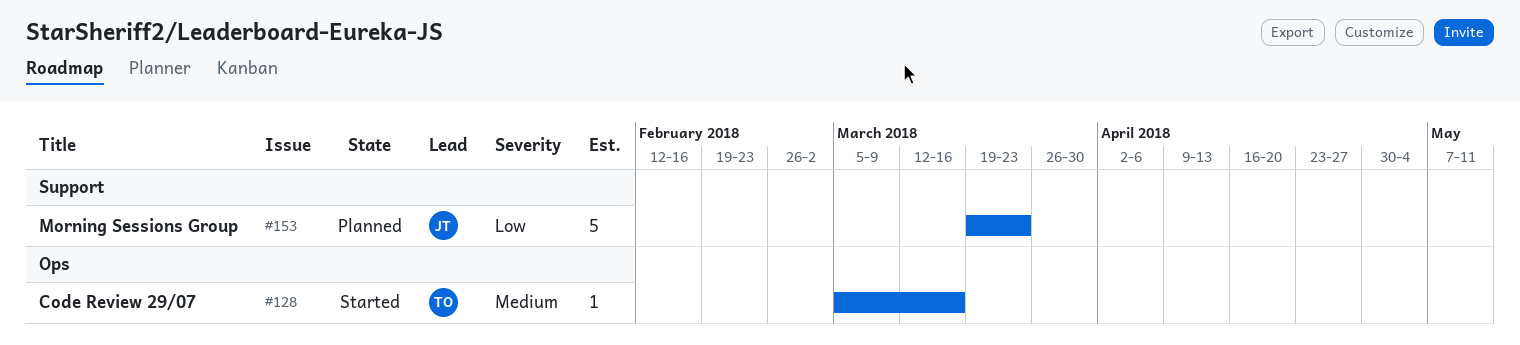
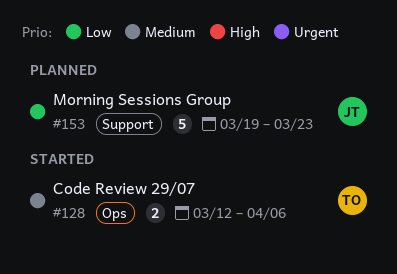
#128, estimate: 1 -> 2
#128, start: Mar 5 -> Mar 12
#128, due: Mar 16 -> Apr 6

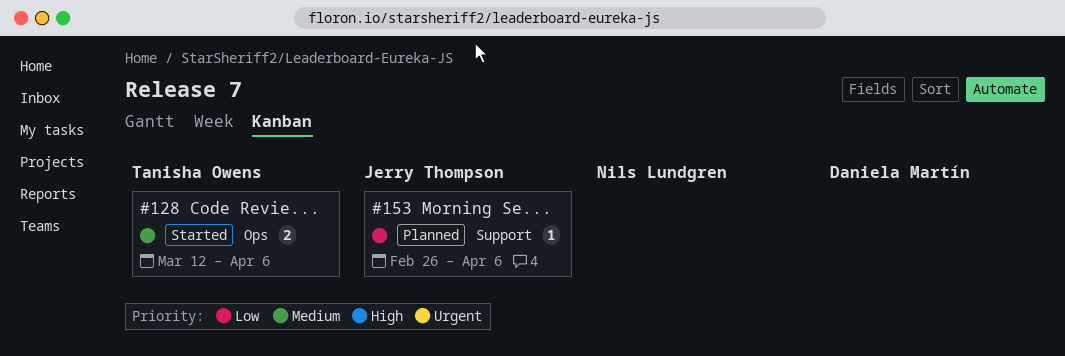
#153, estimate: 5 -> 1
#153, start: Mar 19 -> Feb 26
#153, due: Mar 23 -> Apr 6

